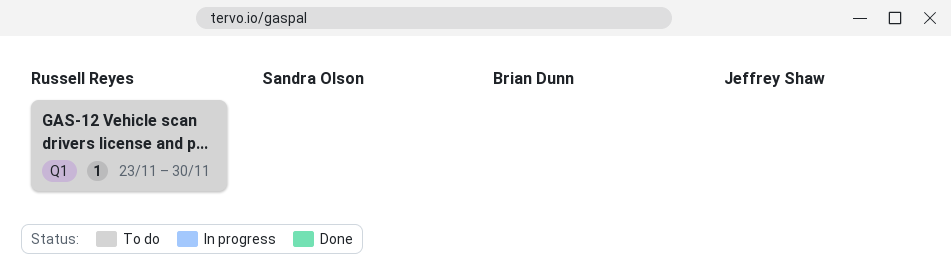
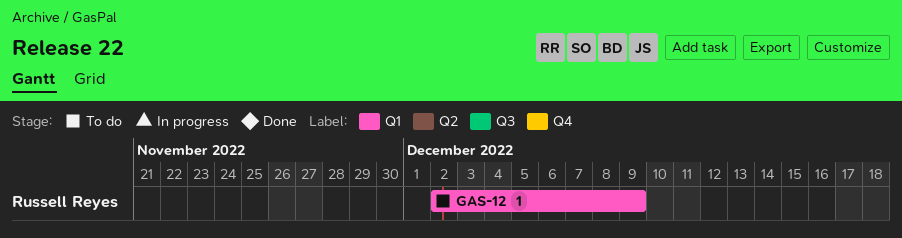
GAS-12, start: Nov 23 -> Dec 2
GAS-12, due: Nov 30 -> Dec 9

